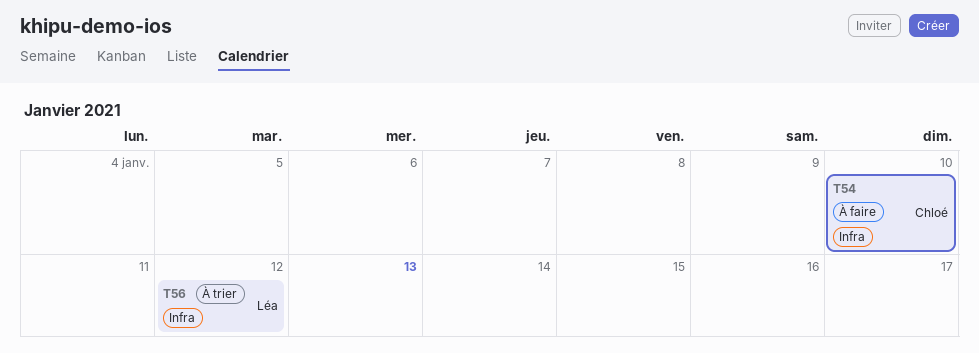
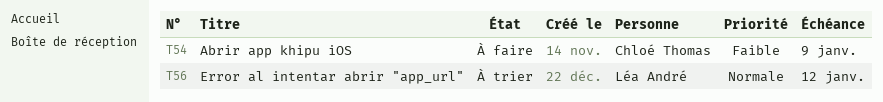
T54, due: Jan 10 -> Jan 9

